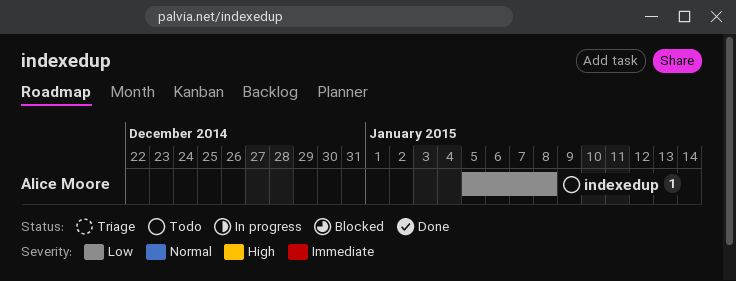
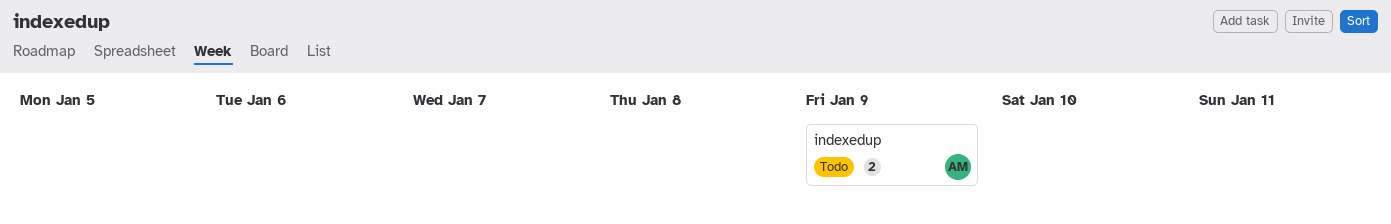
indexedup, estimate: 1 -> 2
indexedup, due: Jan 8 -> Jan 9

